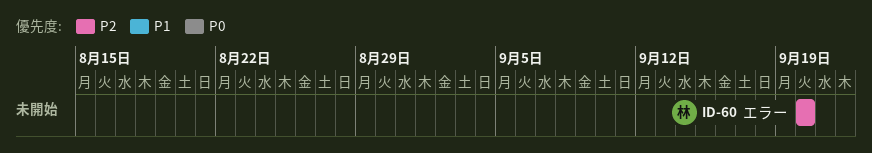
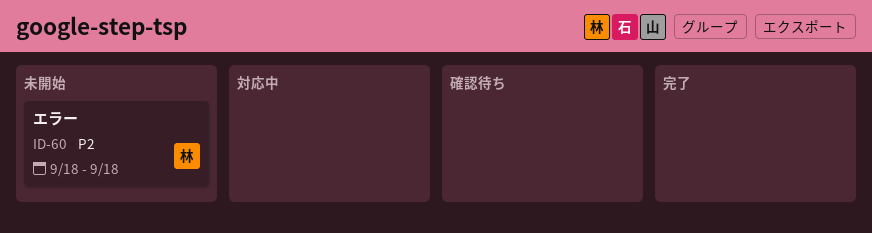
ID-60, start: Sep 20 -> Sep 18
ID-60, due: Sep 20 -> Sep 18

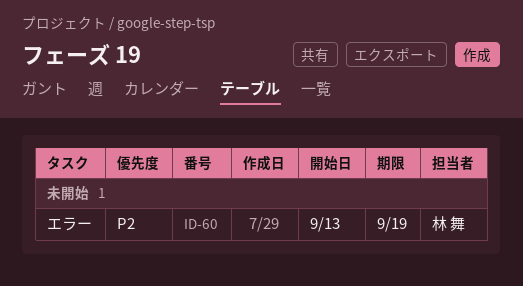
ID-60, start: Sep 18 -> Sep 13
ID-60, due: Sep 18 -> Sep 19

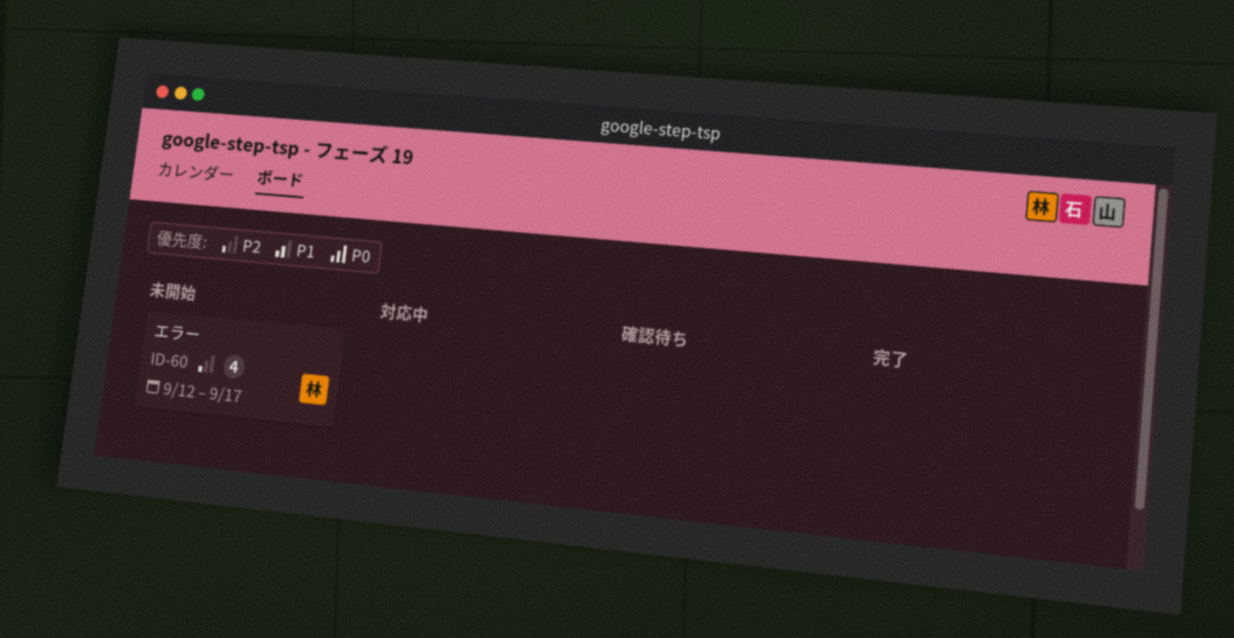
ID-60, start: Sep 13 -> Sep 12
ID-60, due: Sep 19 -> Sep 17

